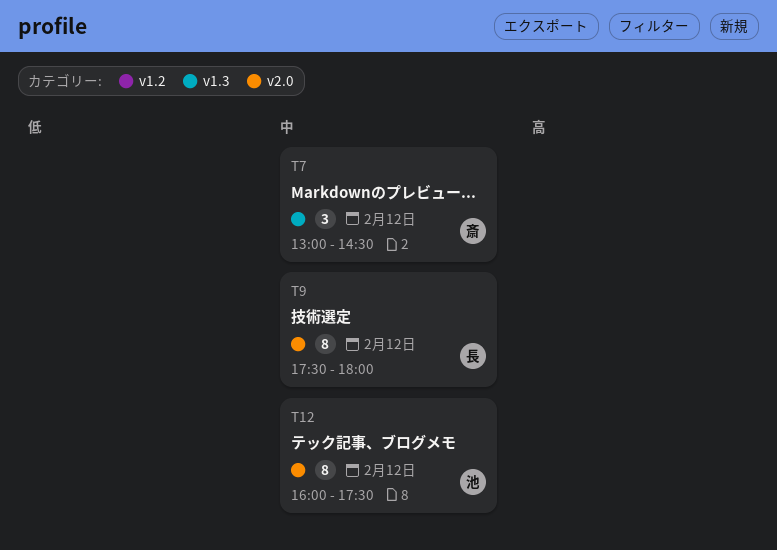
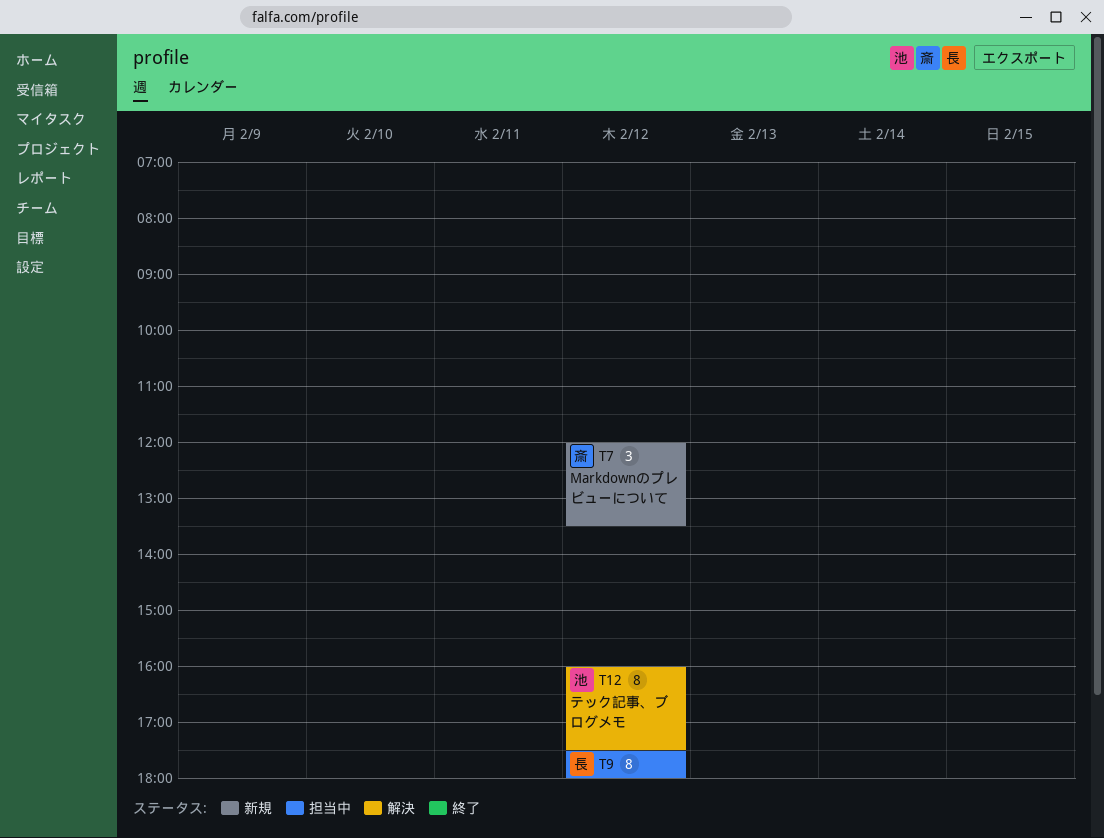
T7, begins: 13:00 -> 12:00
T7, ends: 14:30 -> 13:30

